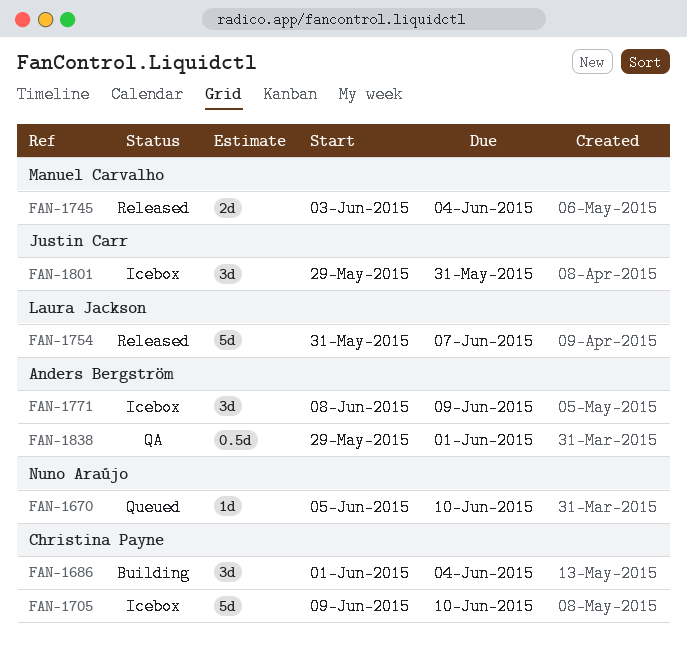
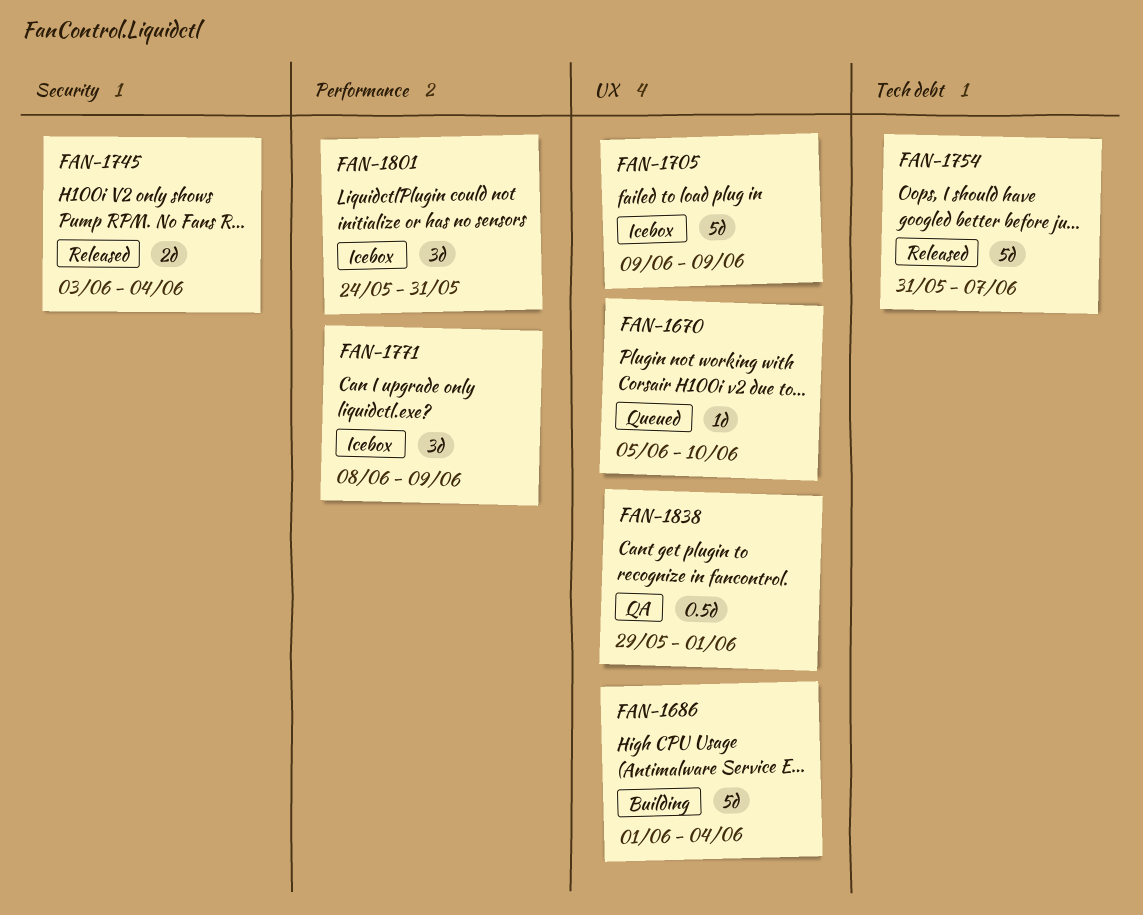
FAN-1686, estimate: 3d -> 5d
FAN-1705, due: Jun 10 -> Jun 9
FAN-1801, start: May 29 -> May 24

